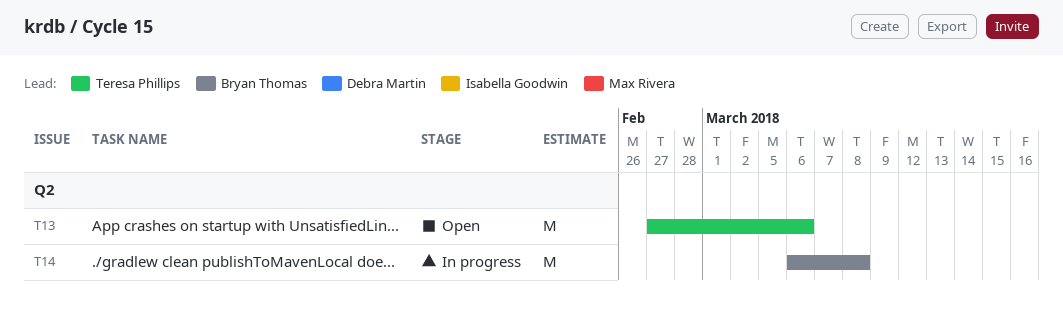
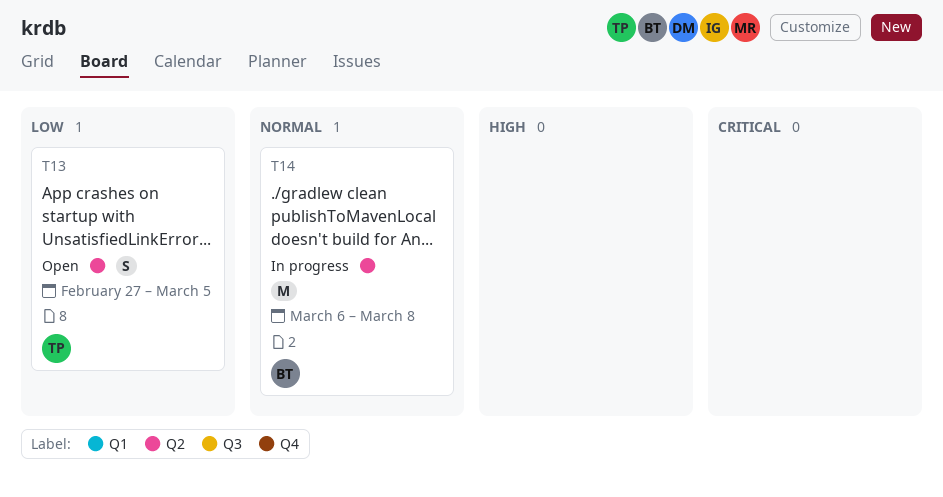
T13, estimate: M -> S
T13, due: Mar 6 -> Mar 5

